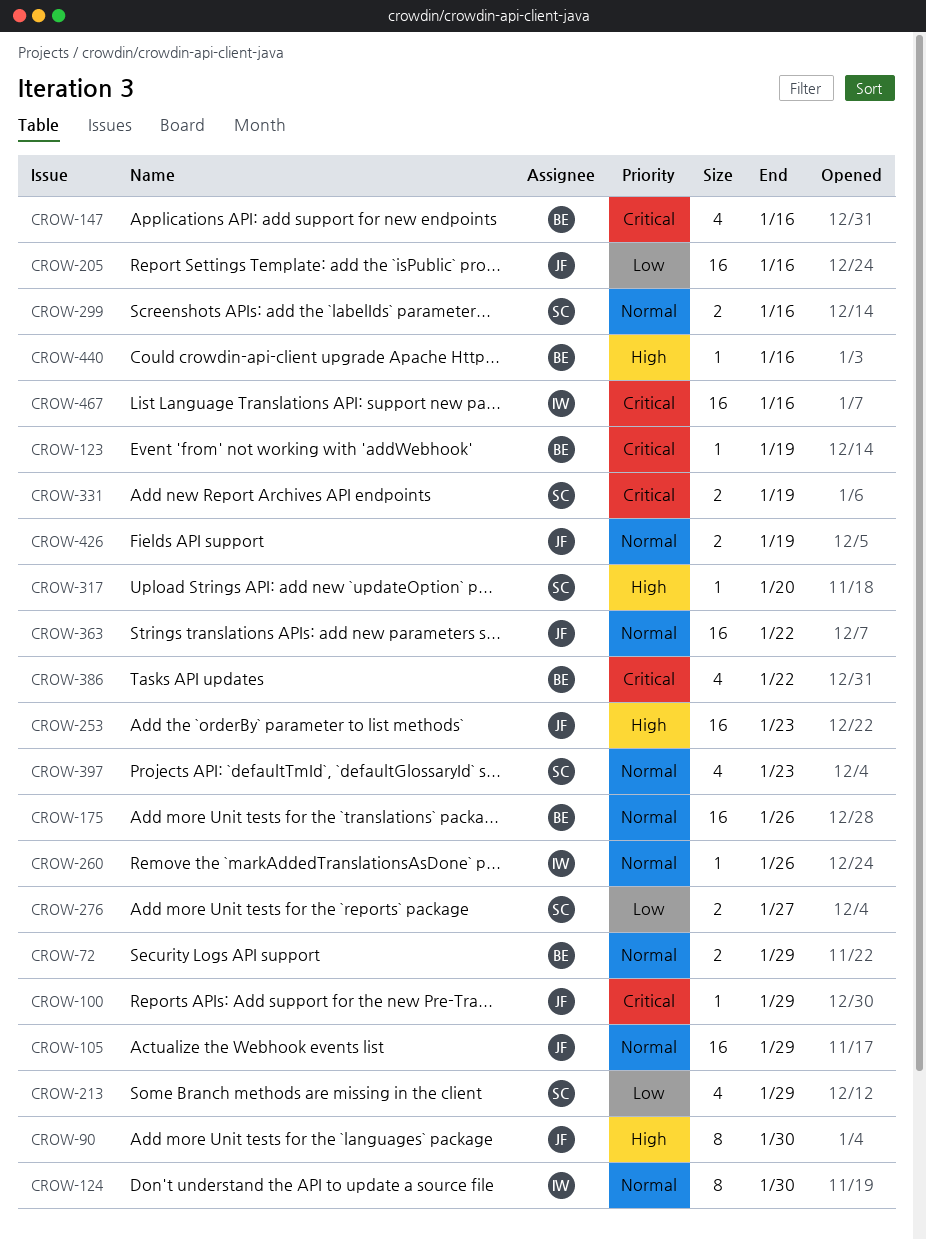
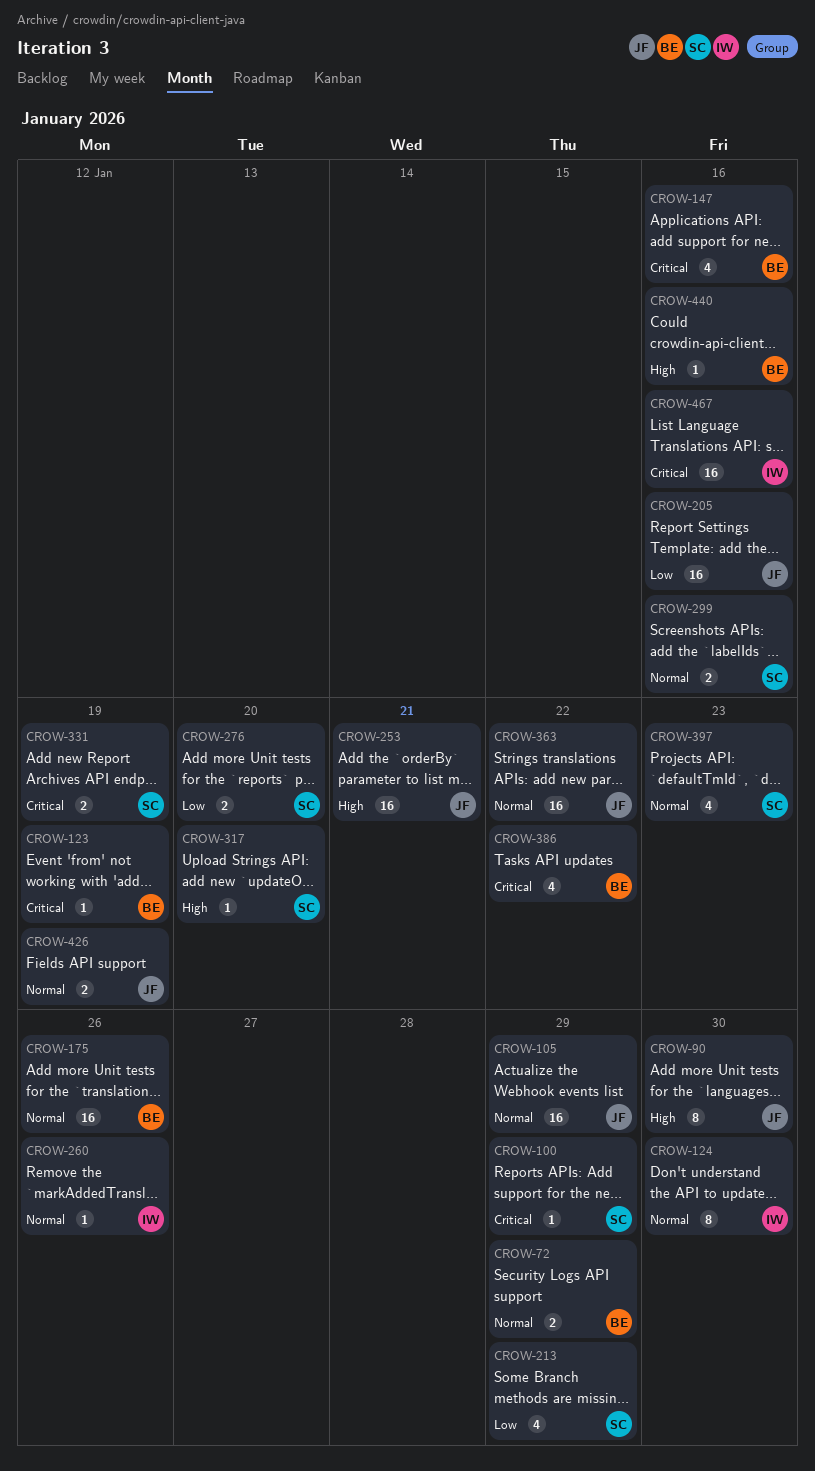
CROW-100, owner: JF -> SC
CROW-253, due: Jan 23 -> Jan 21
CROW-276, due: Jan 27 -> Jan 20

